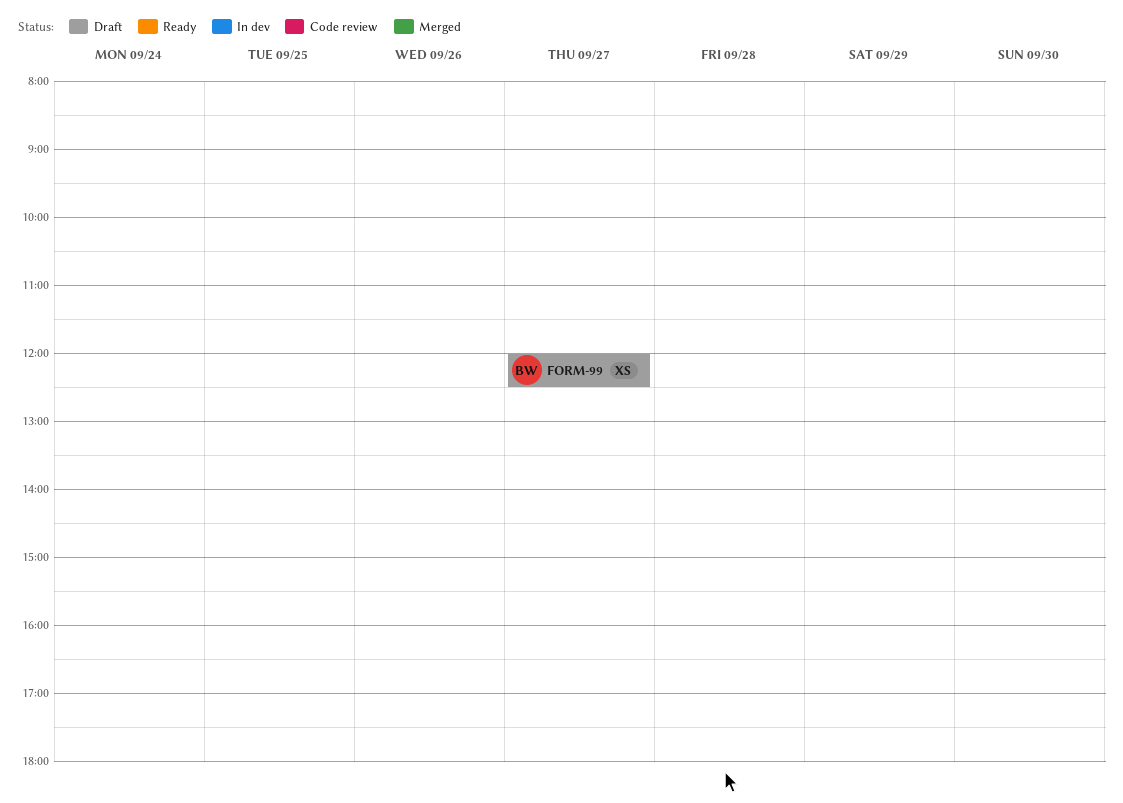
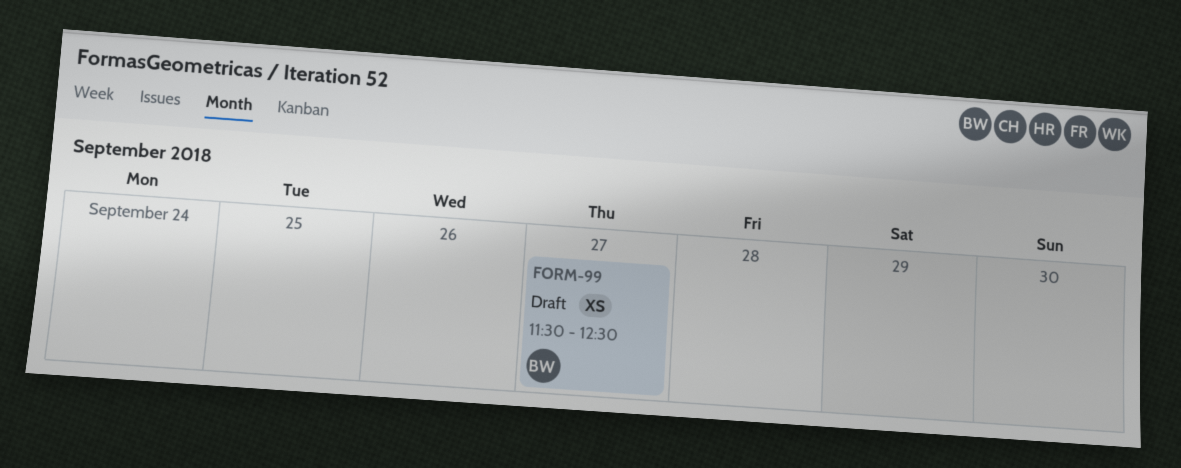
FORM-99, begins: 12:00 -> 11:30

